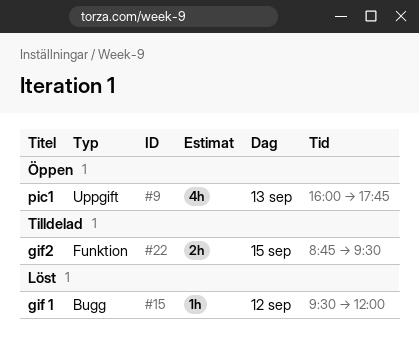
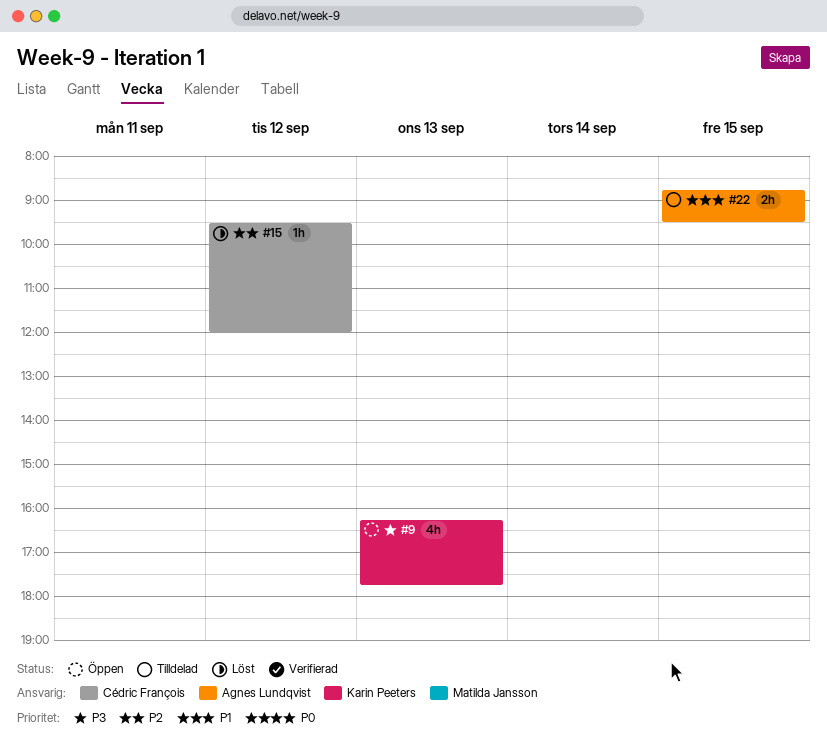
#9, begins: 16:00 -> 16:15

